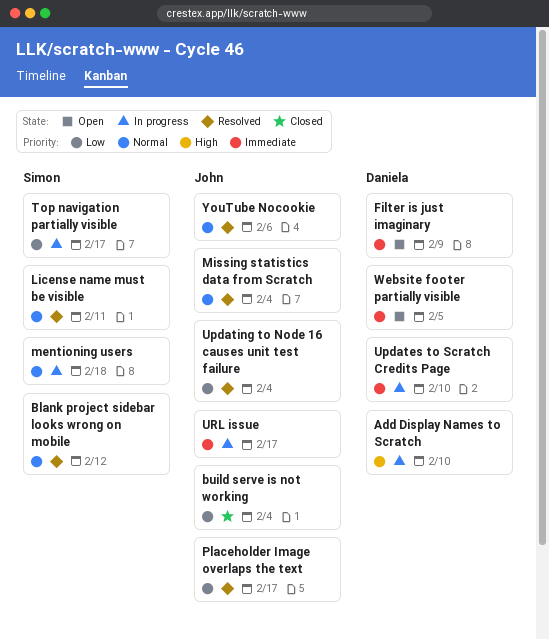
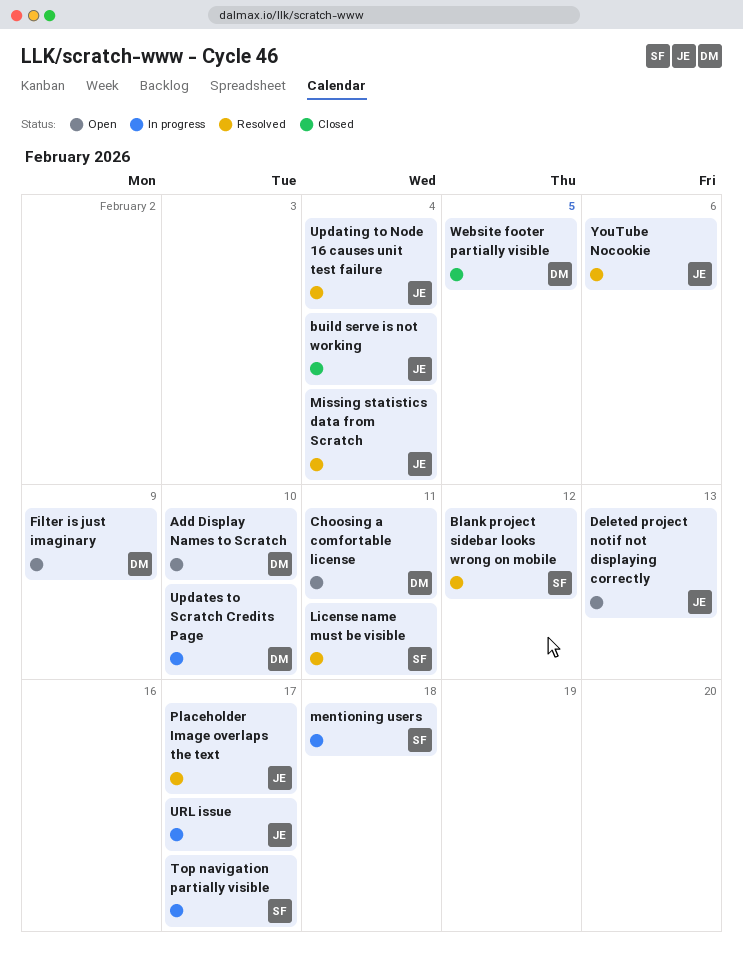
Add Display Names to Scratch, status: In progress -> Open
Choosing a comfortable license: none -> present
Deleted project notif not displaying correctly: none -> present
Website footer partially visible, status: Open -> Closed

